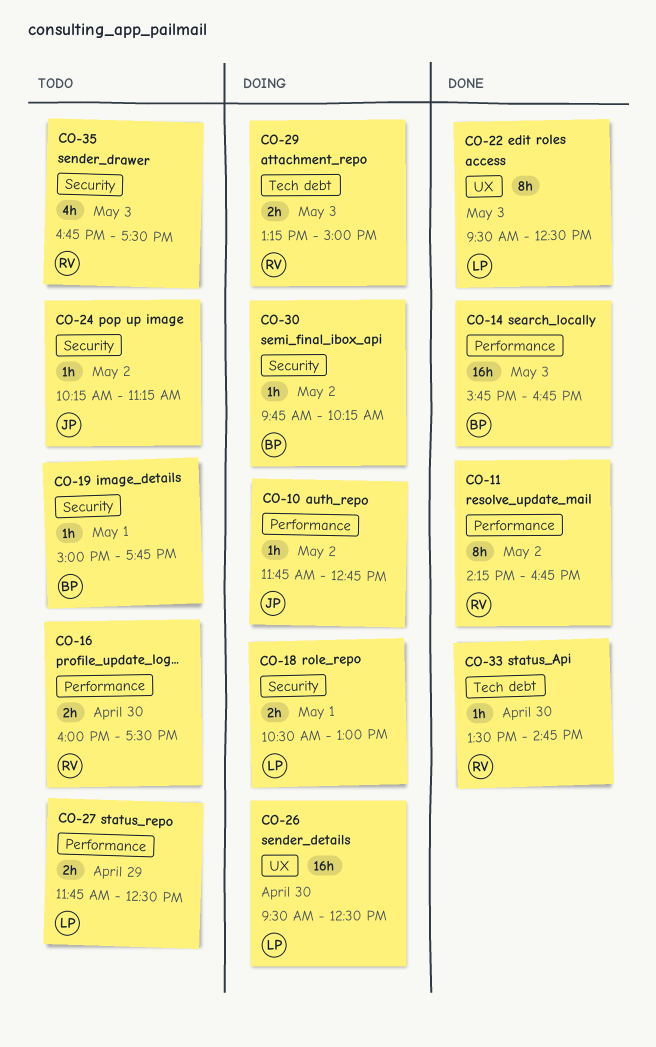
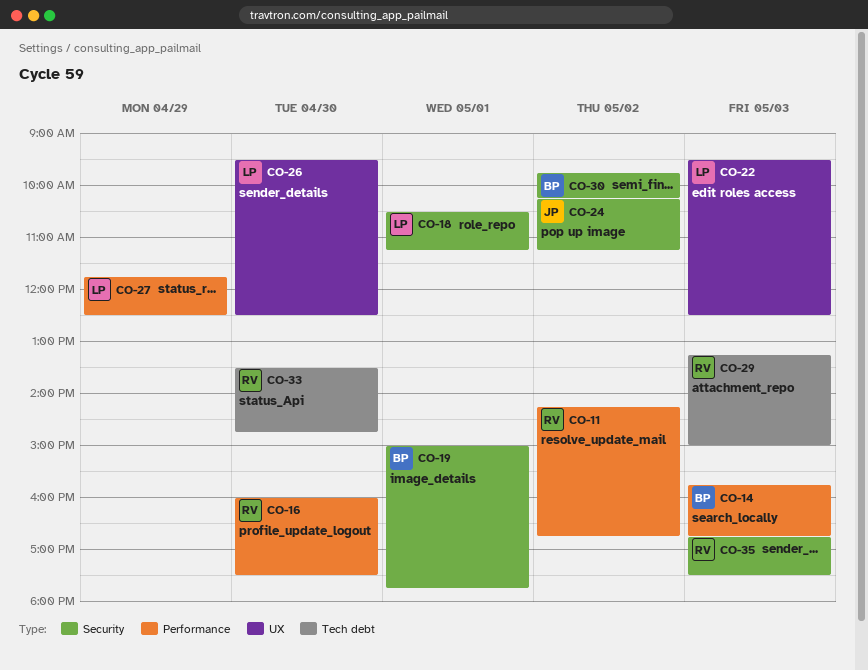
CO-10: present -> none
CO-18, ends: 13:00 -> 11:15

